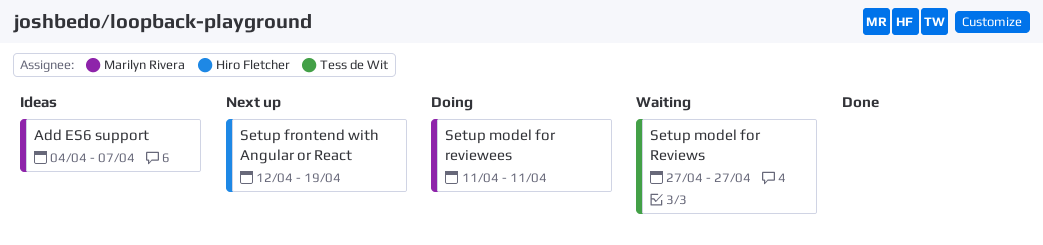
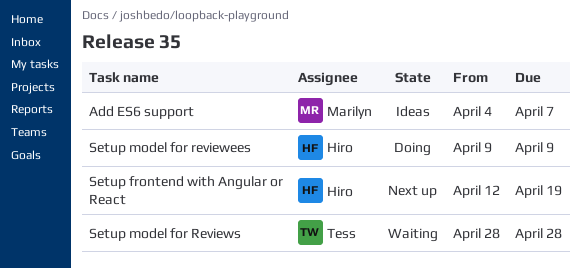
Setup model for reviewees, owner: Marilyn Rivera -> Hiro Fletcher
Setup model for reviewees, start: Apr 11 -> Apr 9
Setup model for reviewees, due: Apr 11 -> Apr 9
Setup model for Reviews, start: Apr 27 -> Apr 28
Setup model for Reviews, due: Apr 27 -> Apr 28

